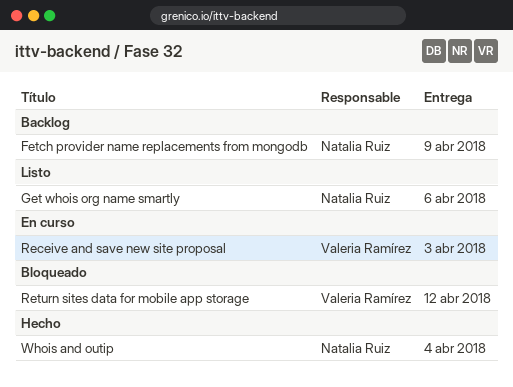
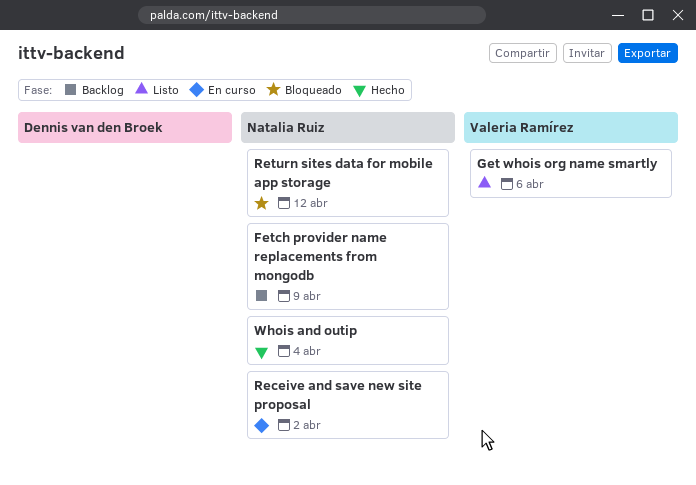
Get whois org name smartly, owner: Natalia Ruiz -> Valeria Ramírez
Receive and save new site proposal, owner: Valeria Ramírez -> Natalia Ruiz
Receive and save new site proposal, due: Apr 3 -> Apr 2
Return sites data for mobile app storage, owner: Valeria Ramírez -> Natalia Ruiz

